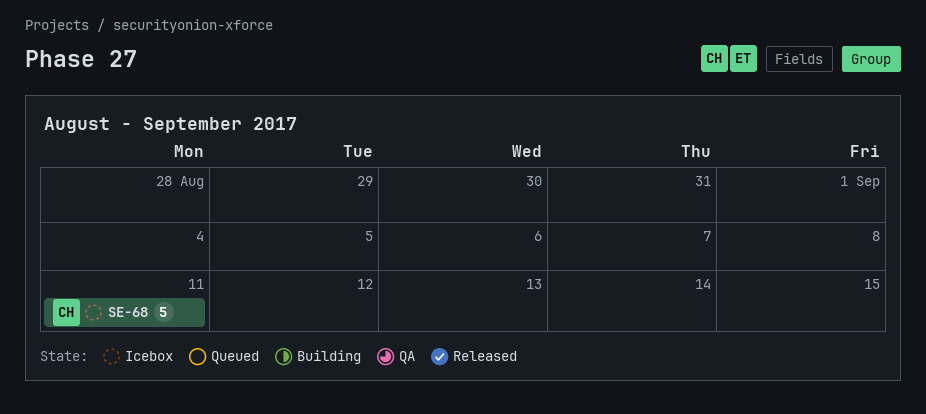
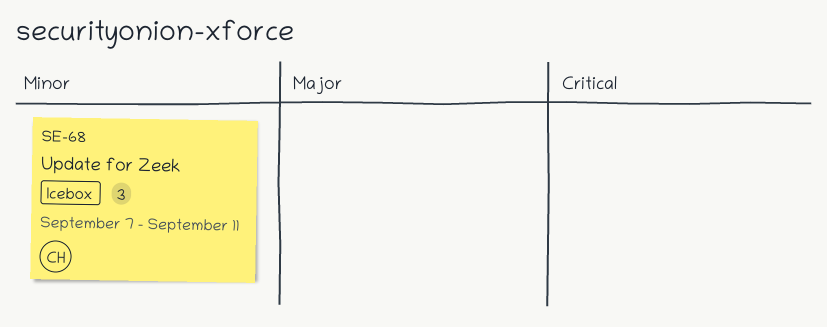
SE-68, estimate: 5 -> 3
SE-68, start: Sep 11 -> Sep 7

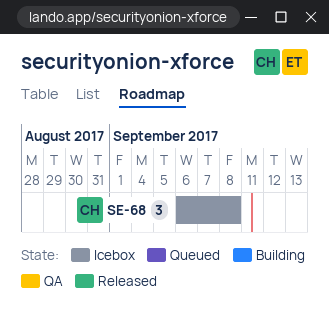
SE-68, start: Sep 7 -> Sep 6
SE-68, due: Sep 11 -> Sep 8

